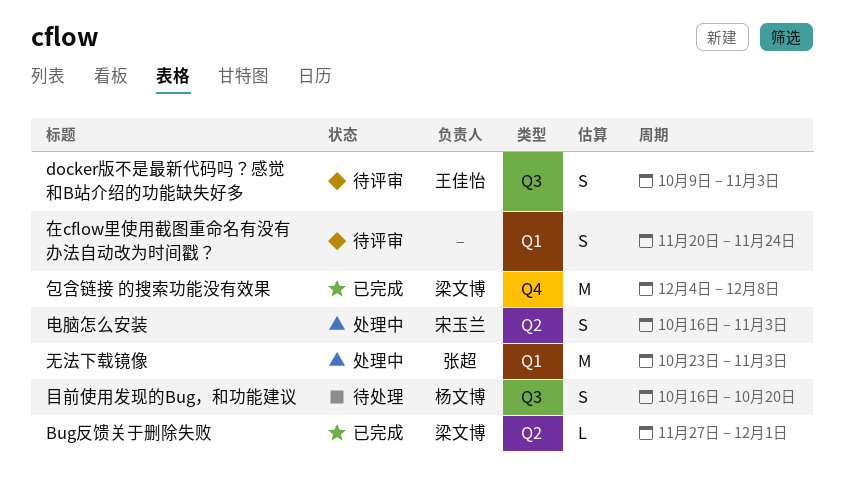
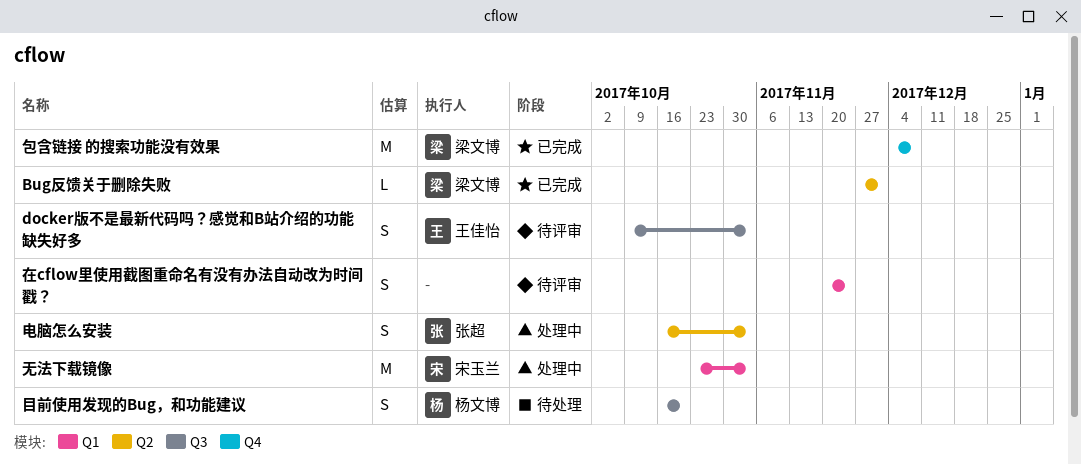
无法下载镜像, owner: 张超 -> 宋玉兰
电脑怎么安装, owner: 宋玉兰 -> 张超

